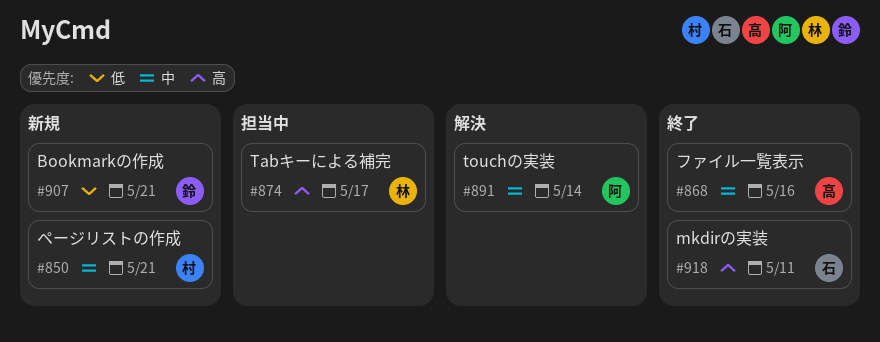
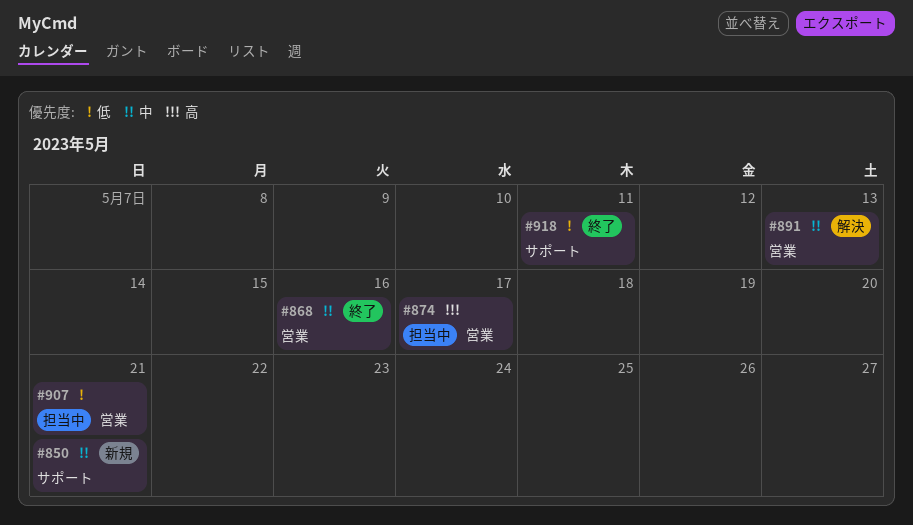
#891, due: May 14 -> May 13
#907, status: 新規 -> 担当中
#918, priority: 高 -> 低

